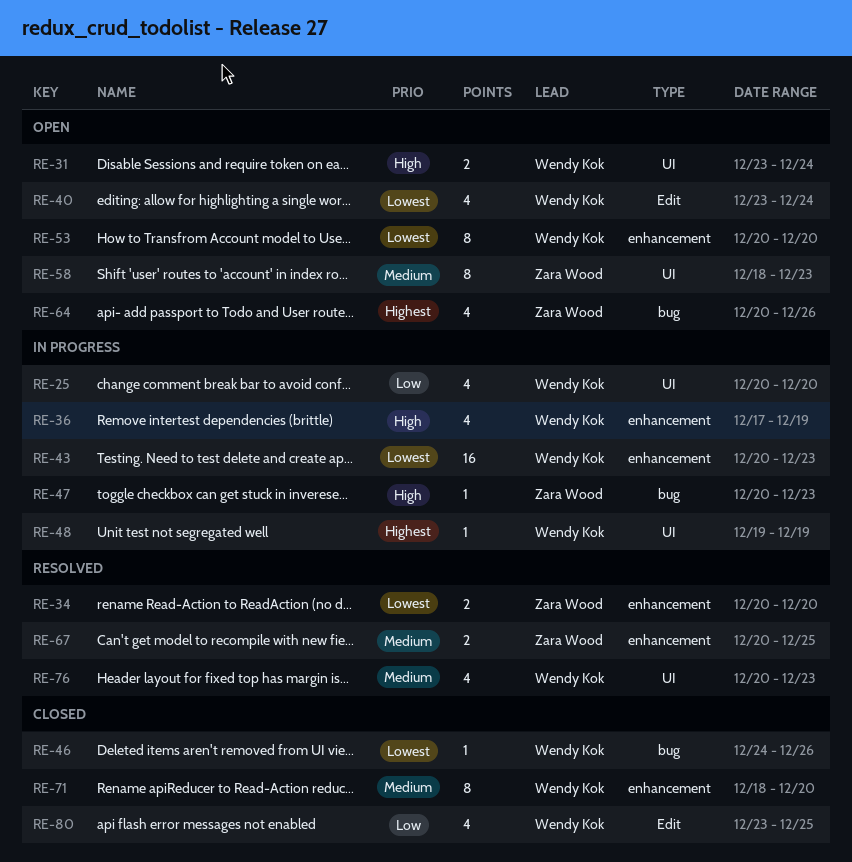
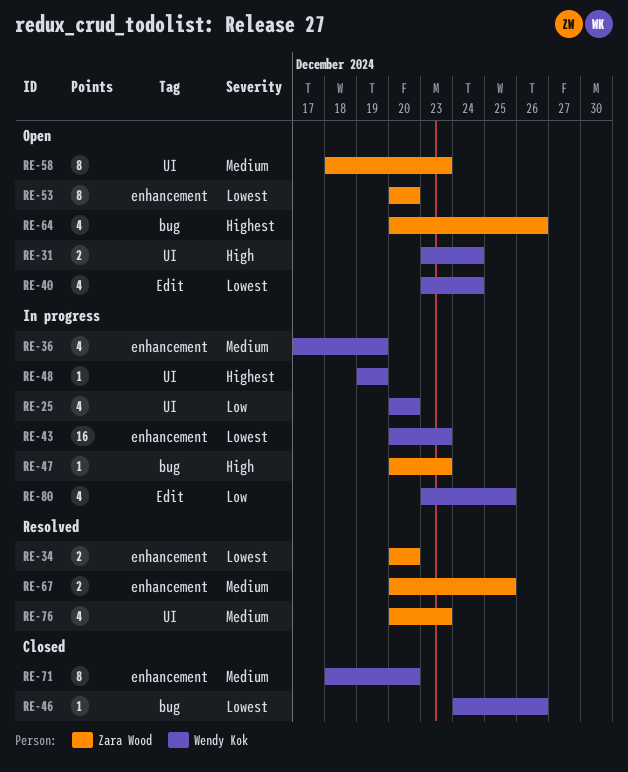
RE-36, priority: High -> Medium
RE-53, owner: Wendy Kok -> Zara Wood
RE-76, owner: Wendy Kok -> Zara Wood
RE-80, status: Closed -> In progress

